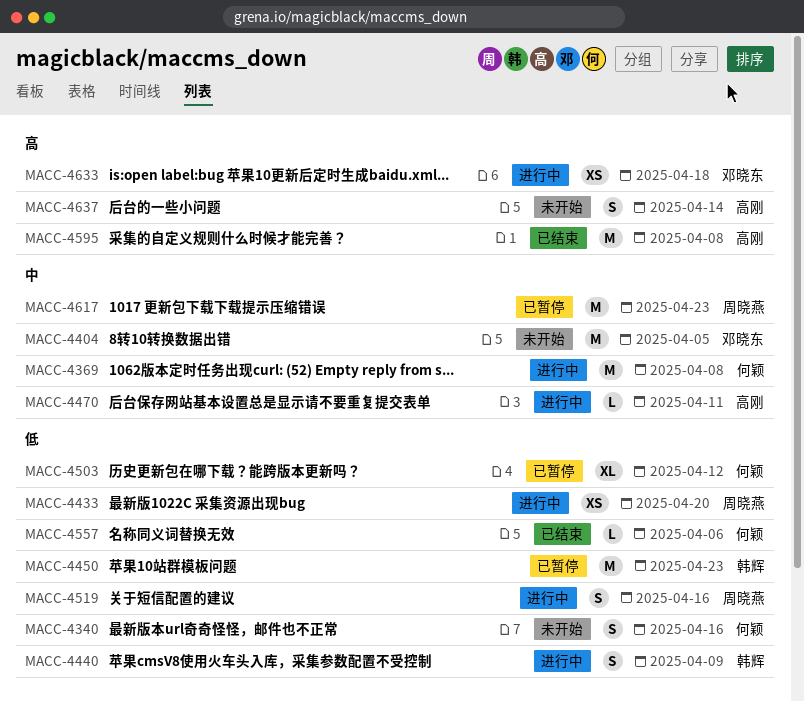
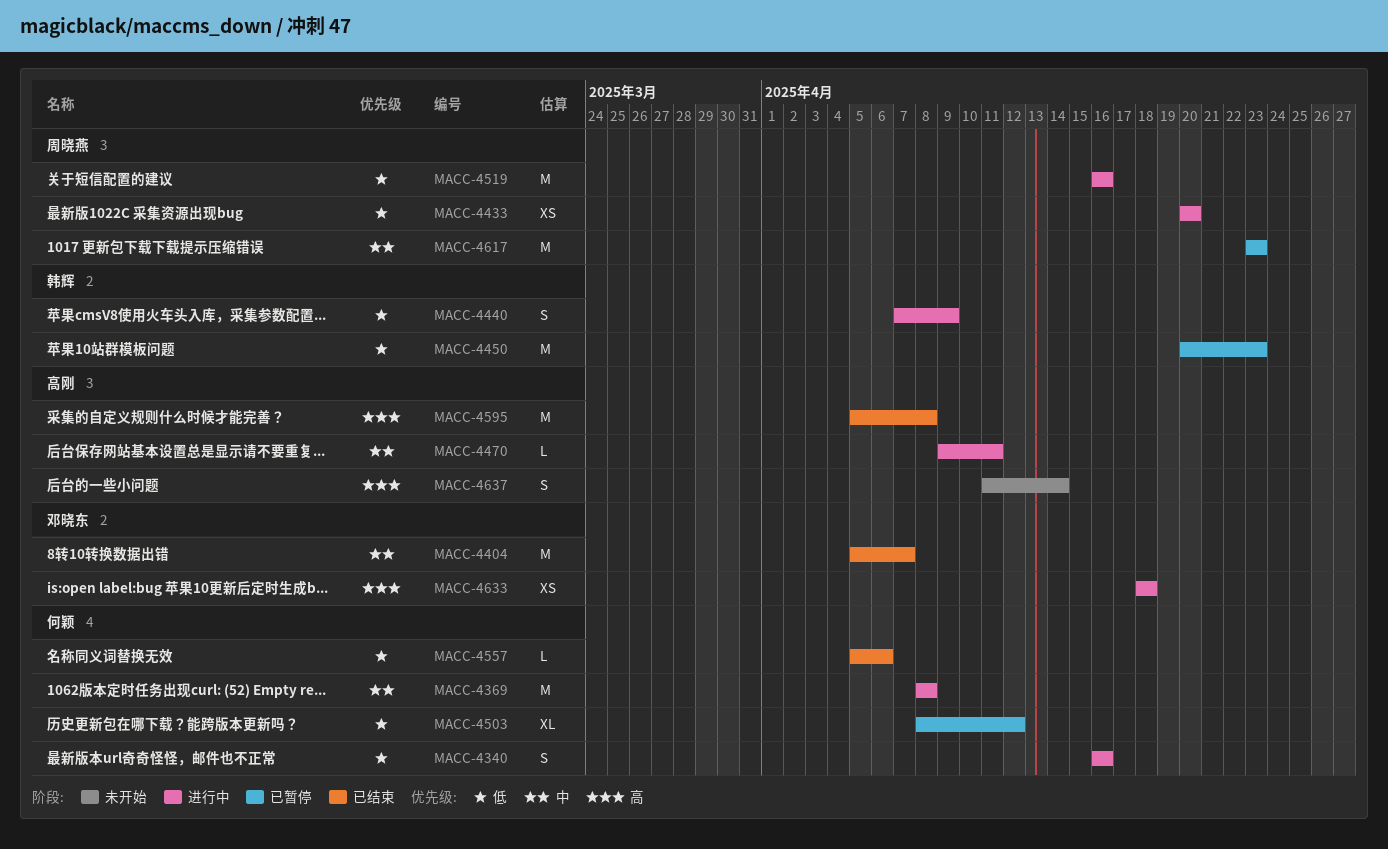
MACC-4340, status: 未开始 -> 进行中
MACC-4404, status: 未开始 -> 已结束
MACC-4404, due: Apr 5 -> Apr 7
MACC-4519, estimate: S -> M

